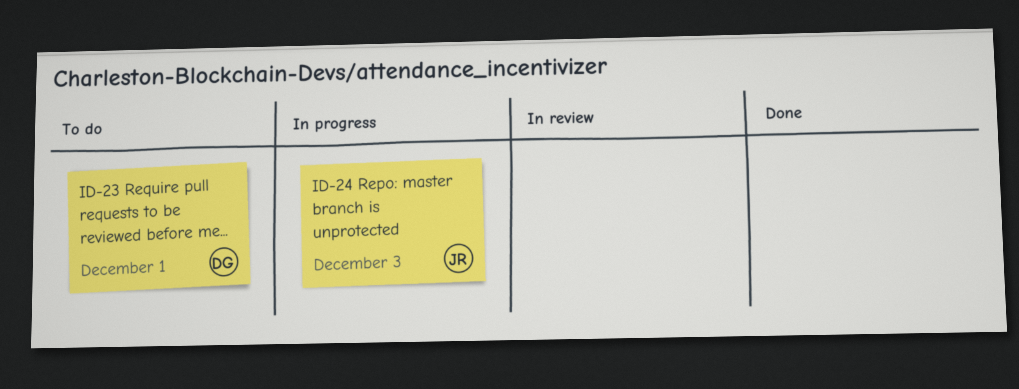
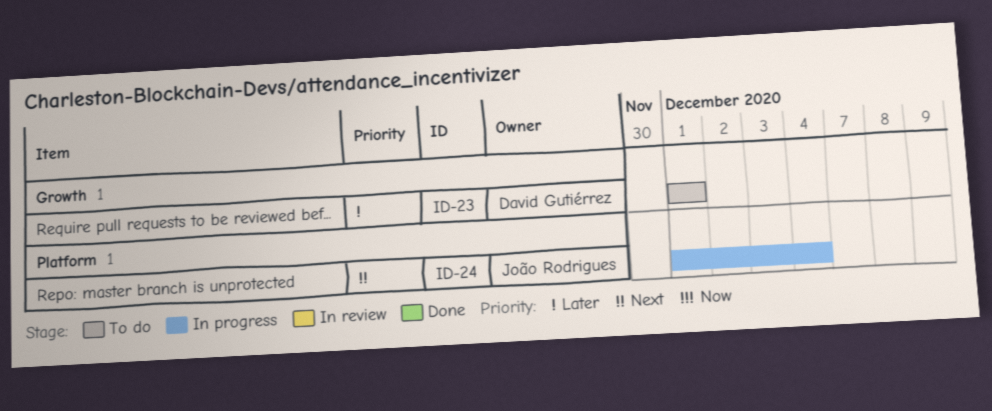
ID-24, due: Dec 3 -> Dec 4

